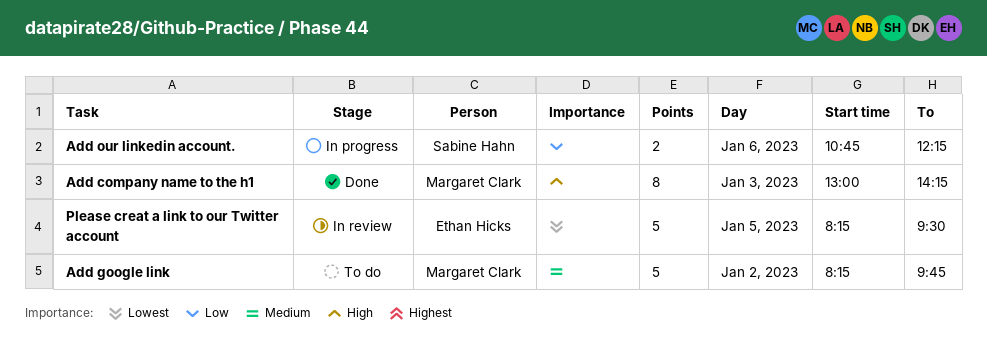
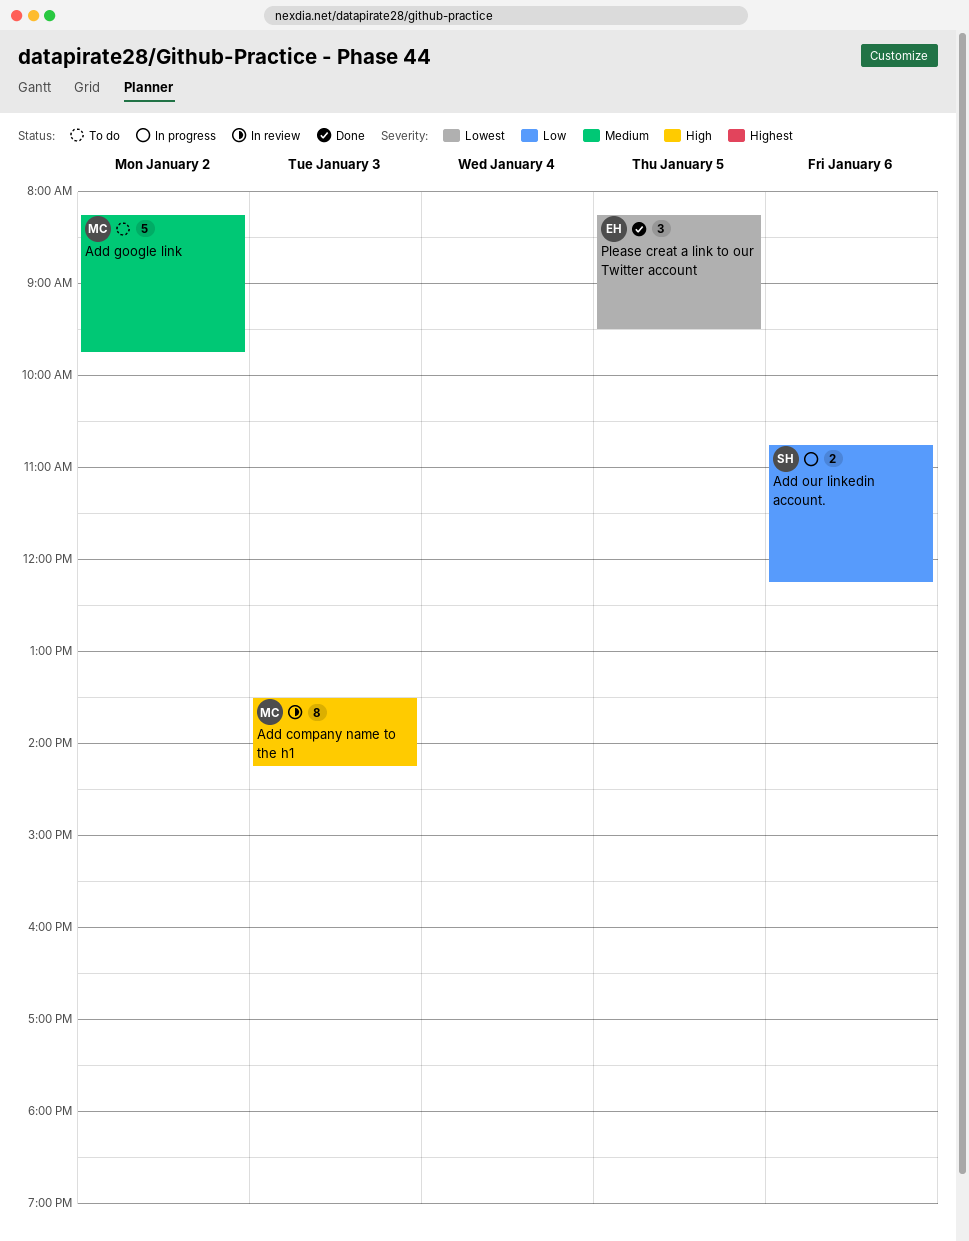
Add company name to the h1, status: Done -> In review
Add company name to the h1, begins: 13:00 -> 13:30
Please creat a link to our Twitter account, status: In review -> Done
Please creat a link to our Twitter account, estimate: 5 -> 3

